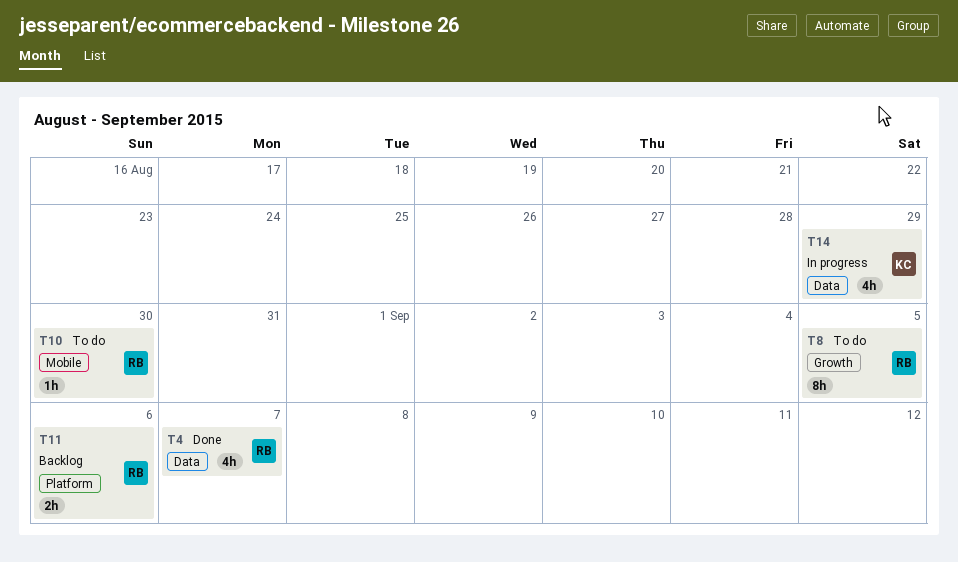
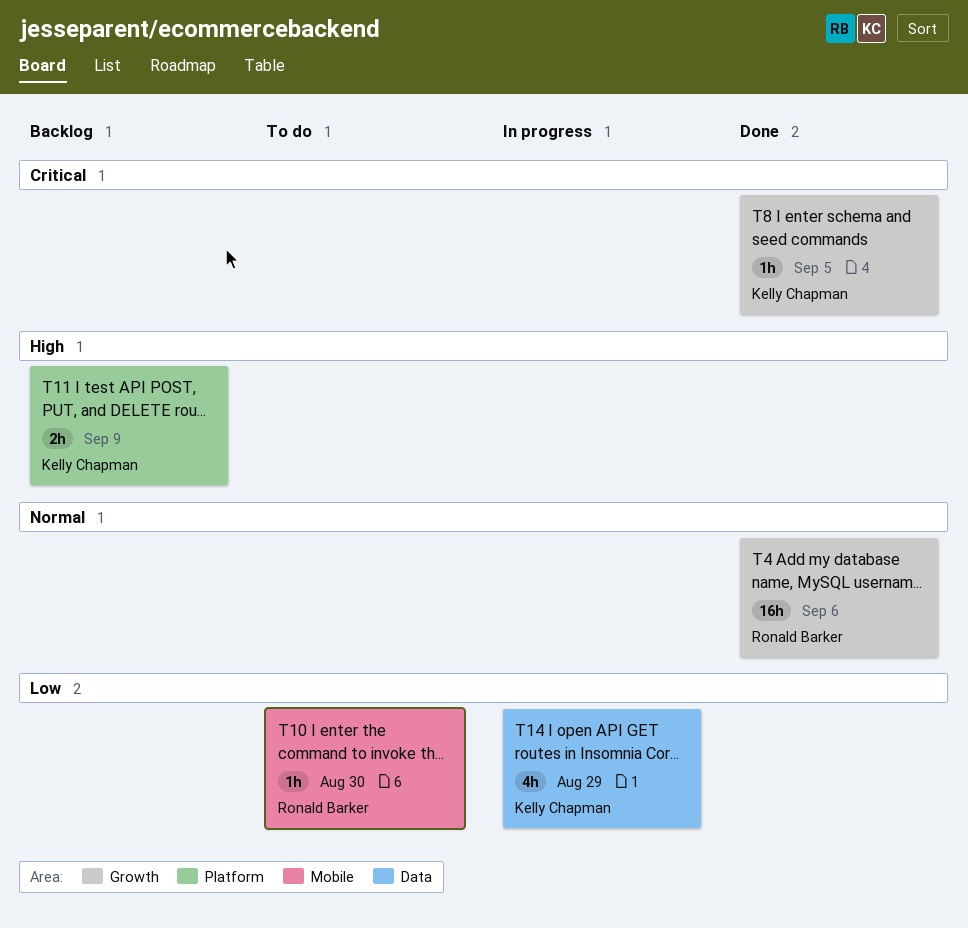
T4, label: Data -> Growth
T4, estimate: 4h -> 16h
T4, due: Sep 7 -> Sep 6
T8, status: To do -> Done
T8, owner: Ronald Barker -> Kelly Chapman
T8, estimate: 8h -> 1h
T11, owner: Ronald Barker -> Kelly Chapman
T11, due: Sep 6 -> Sep 9

